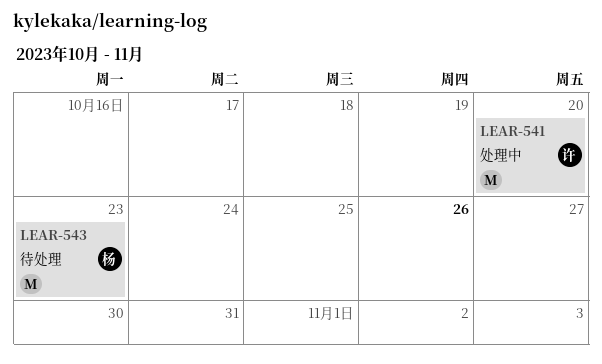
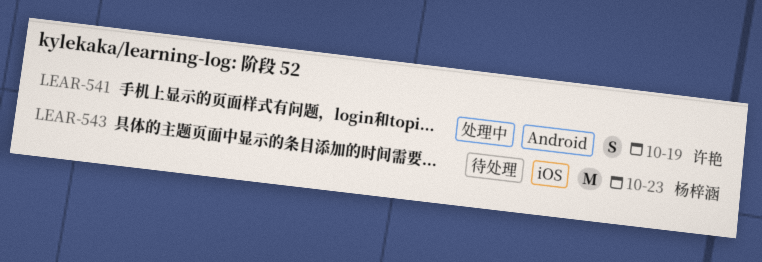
LEAR-541, estimate: M -> S
LEAR-541, due: Oct 20 -> Oct 19

